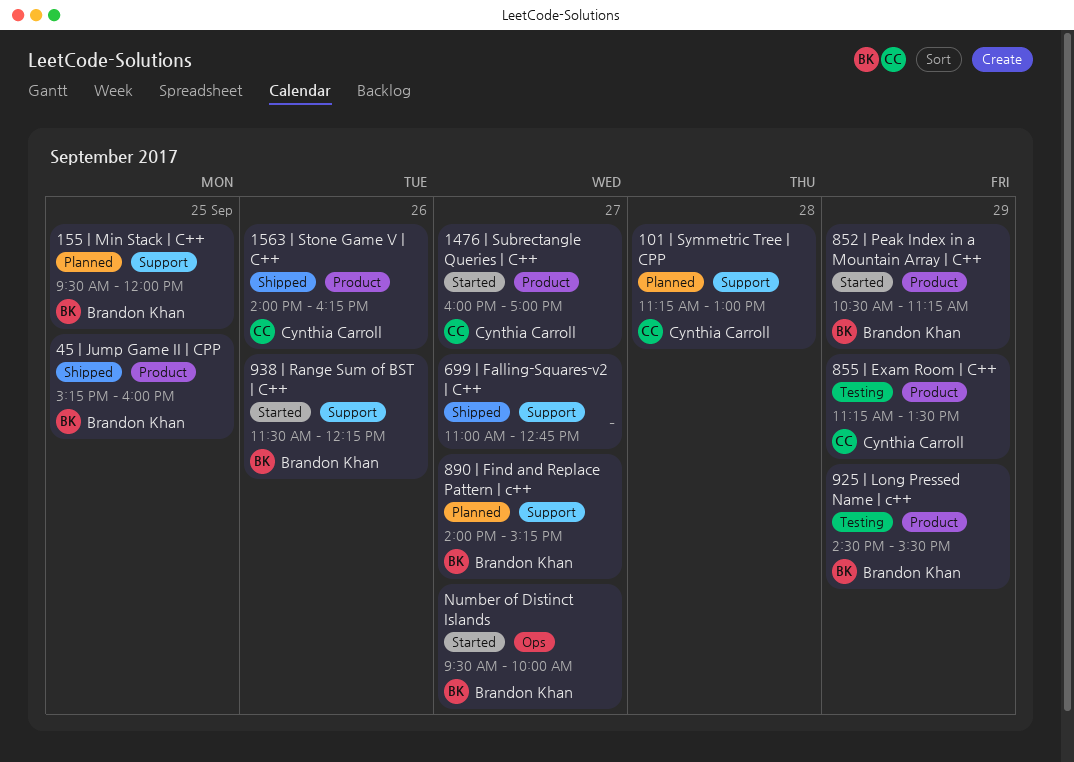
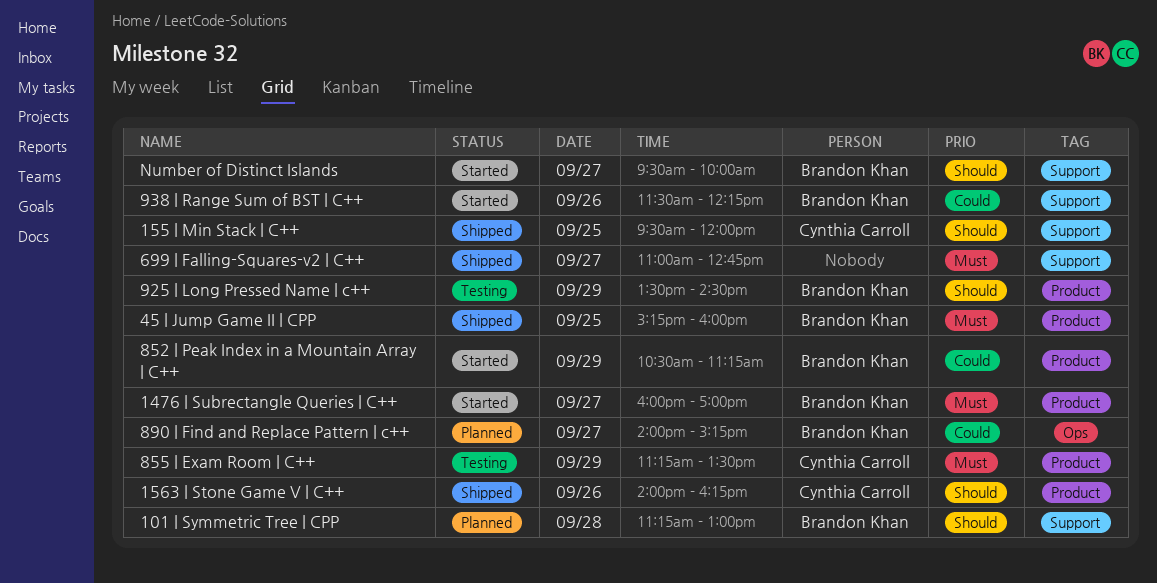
101 | Symmetric Tree | CPP, owner: Cynthia Carroll -> Brandon Khan
1476 | Subrectangle Queries | C++, owner: Cynthia Carroll -> Brandon Khan
155 | Min Stack | C++, status: Planned -> Shipped
155 | Min Stack | C++, owner: Brandon Khan -> Cynthia Carroll
890 | Find and Replace Pattern | c++, label: Support -> Ops
925 | Long Pressed Name | c++, begins: 14:30 -> 13:30
925 | Long Pressed Name | c++, ends: 15:30 -> 14:30
Number of Distinct Islands, label: Ops -> Support

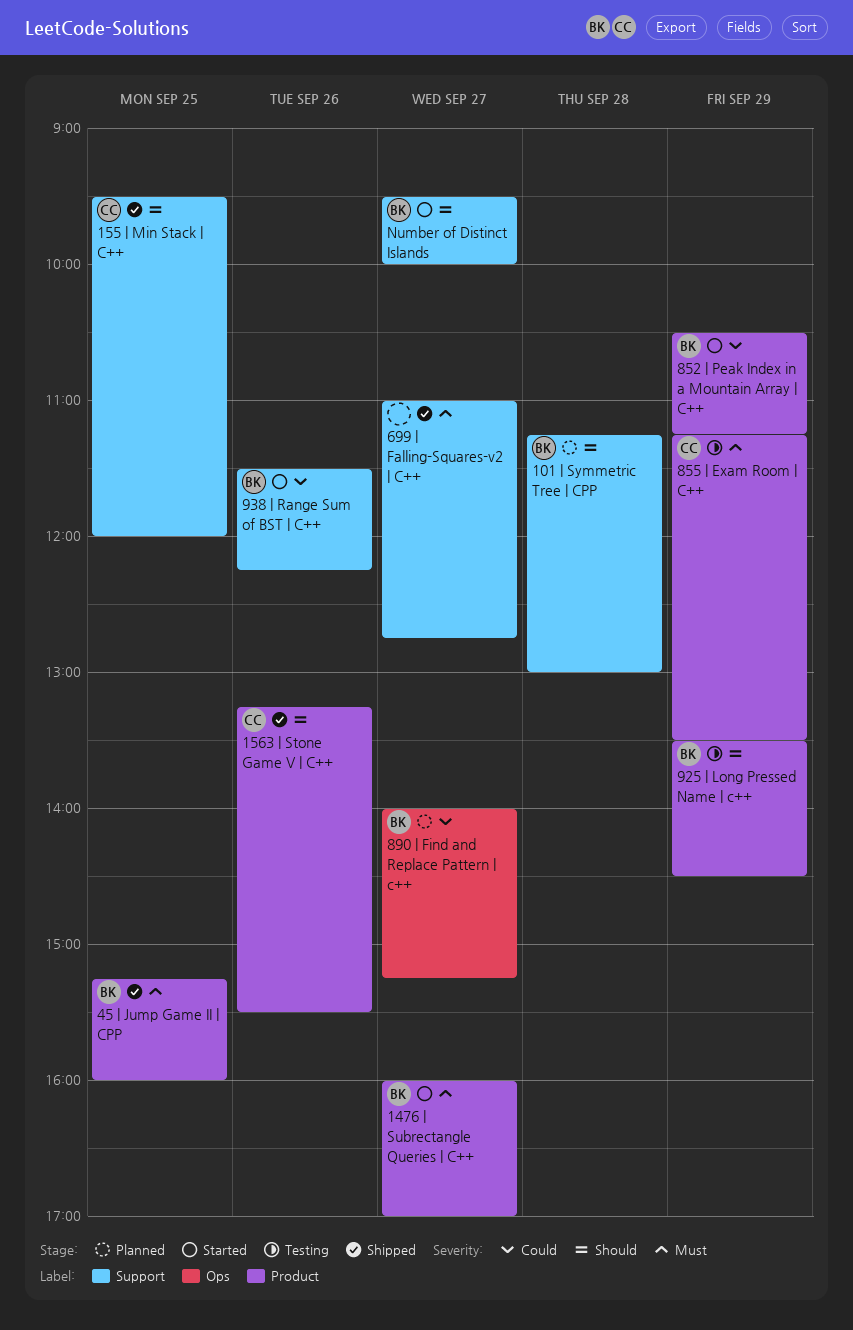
1563 | Stone Game V | C++, begins: 14:00 -> 13:15
1563 | Stone Game V | C++, ends: 16:15 -> 15:30

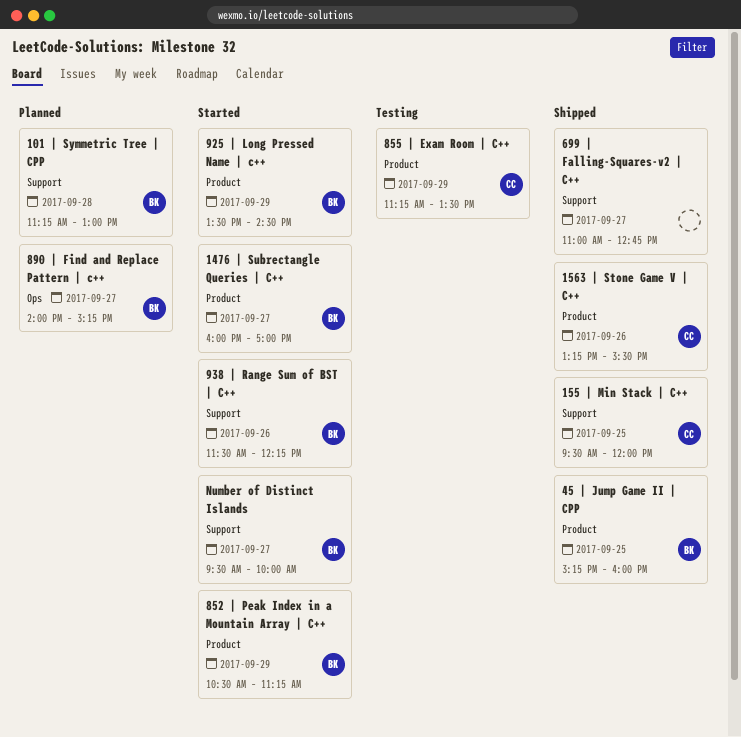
925 | Long Pressed Name | c++, status: Testing -> Started

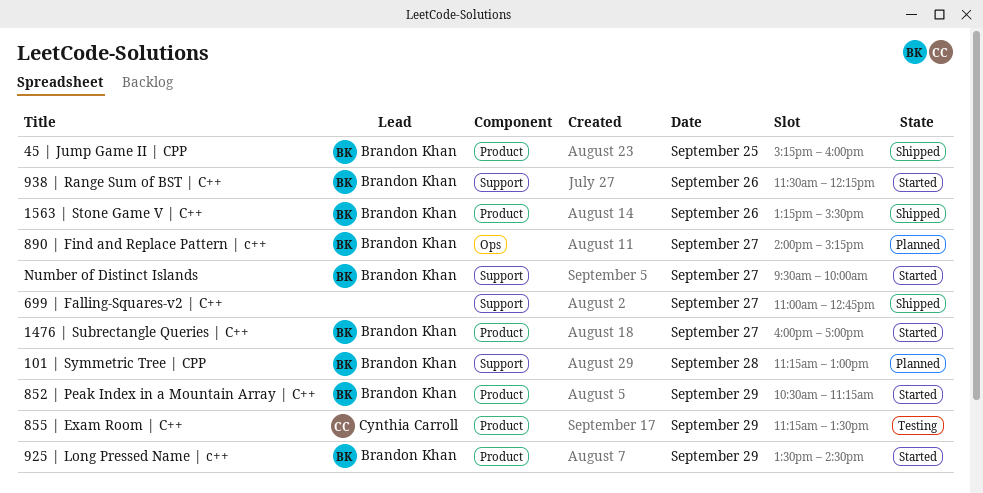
155 | Min Stack | C++: present -> none
1563 | Stone Game V | C++, owner: Cynthia Carroll -> Brandon Khan

